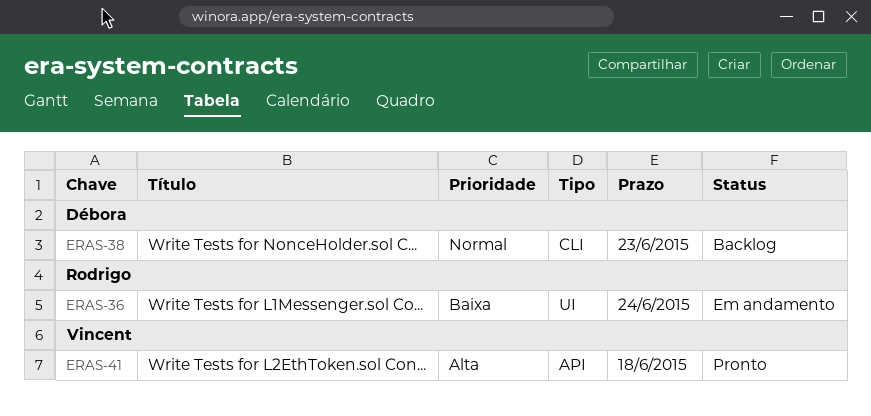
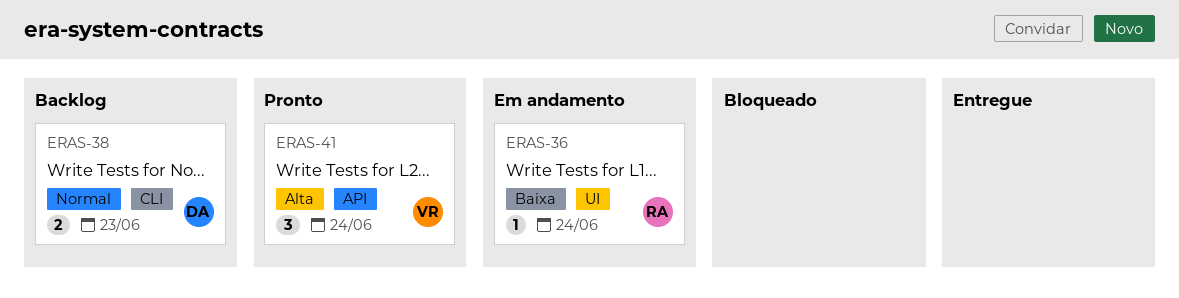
ERAS-41, due: Jun 18 -> Jun 24

